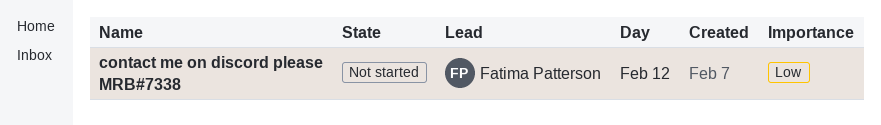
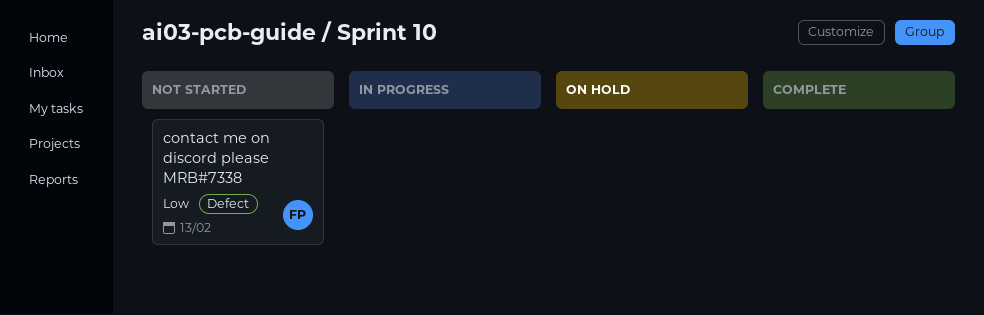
contact me on discord please MRB#7338, day: Feb 12 -> Feb 13

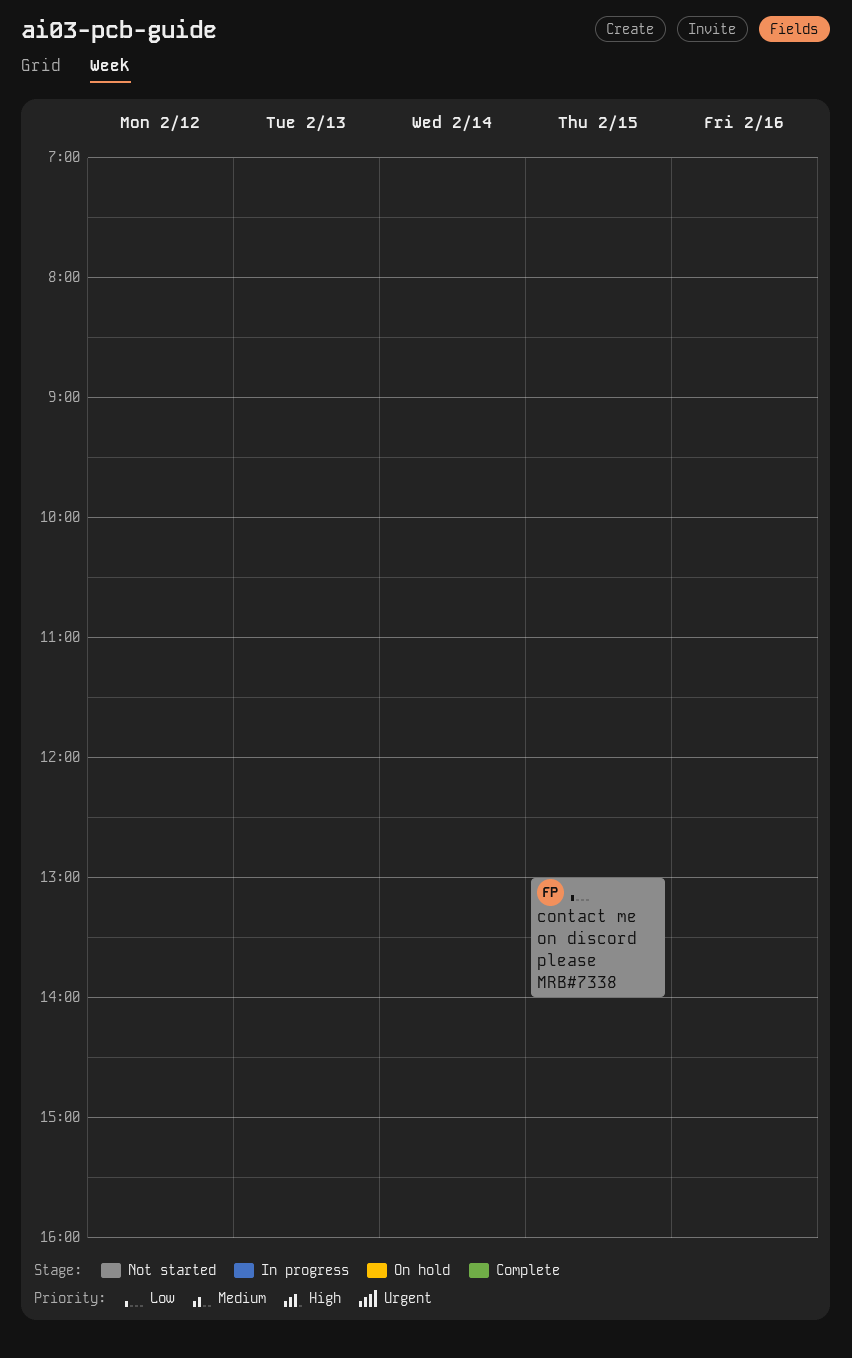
contact me on discord please MRB#7338, day: Feb 13 -> Feb 15

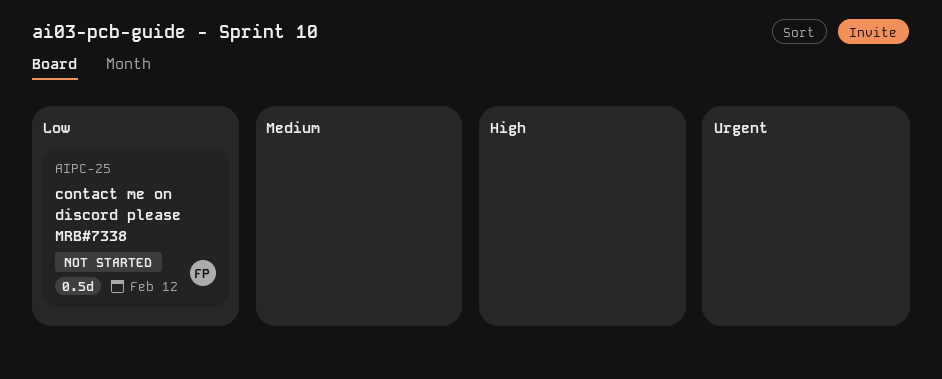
contact me on discord please MRB#7338, day: Feb 15 -> Feb 12

